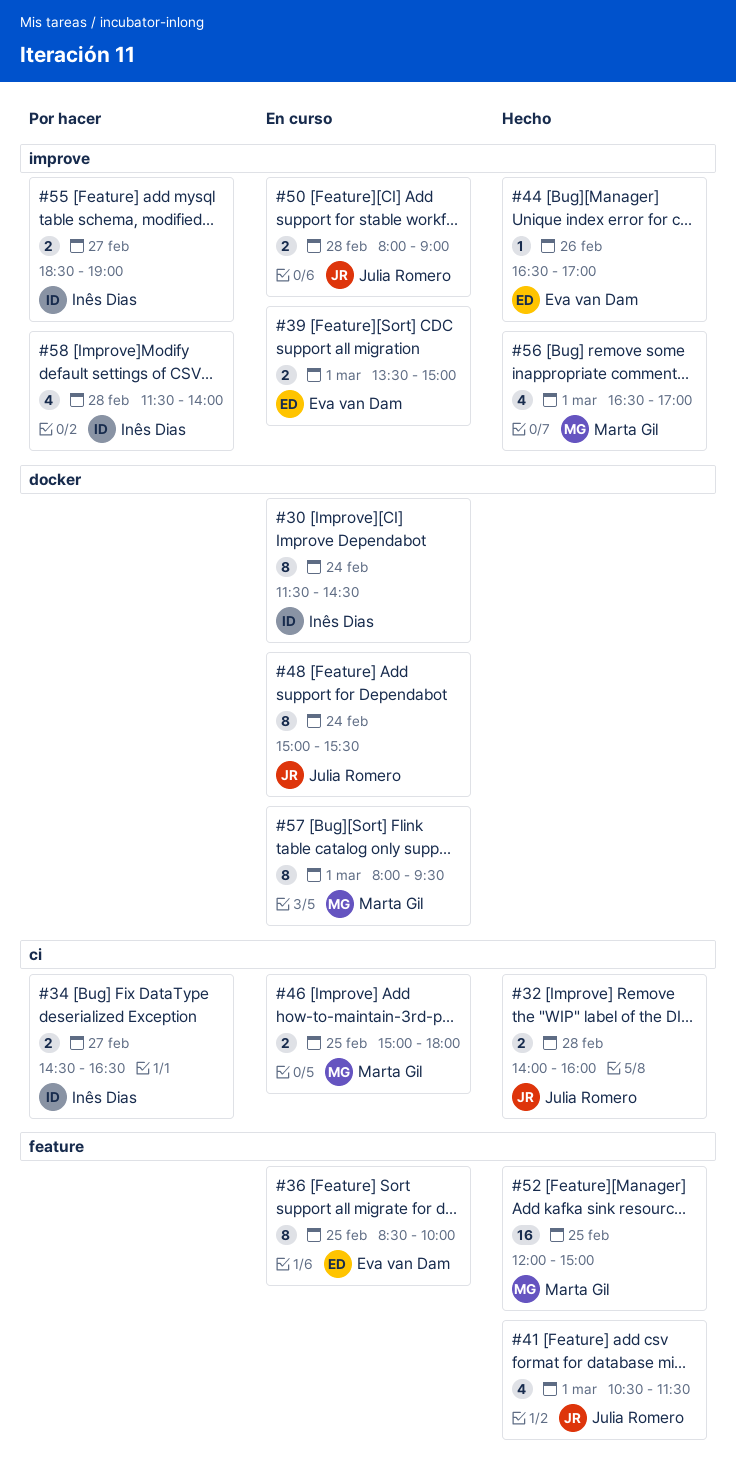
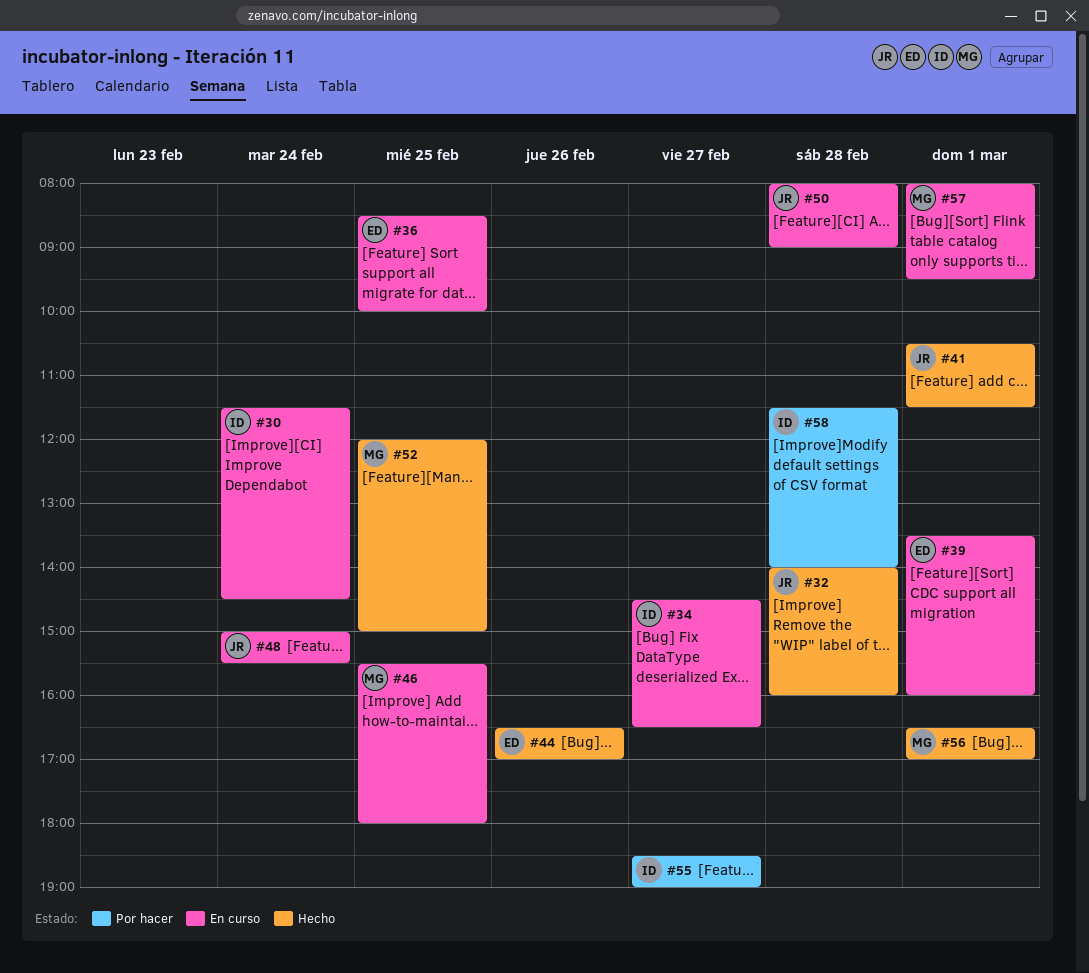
#34, status: Por hacer -> En curso
#39, ends: 15:00 -> 16:00
#46, begins: 15:00 -> 15:30

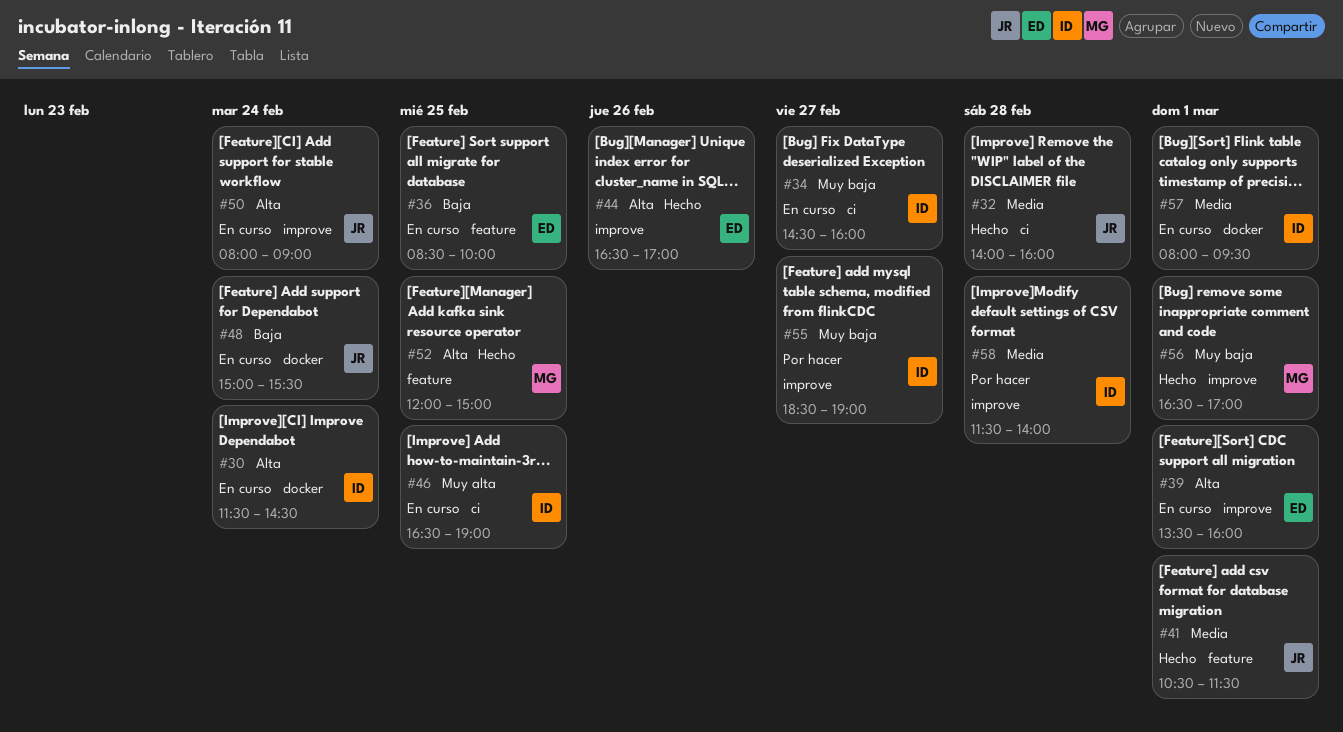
#34, ends: 16:30 -> 16:00
#46, owner: MG -> ID
#46, begins: 15:30 -> 16:30
#46, ends: 18:00 -> 19:00
#50, day: Feb 28 -> Feb 24
#57, owner: MG -> ID

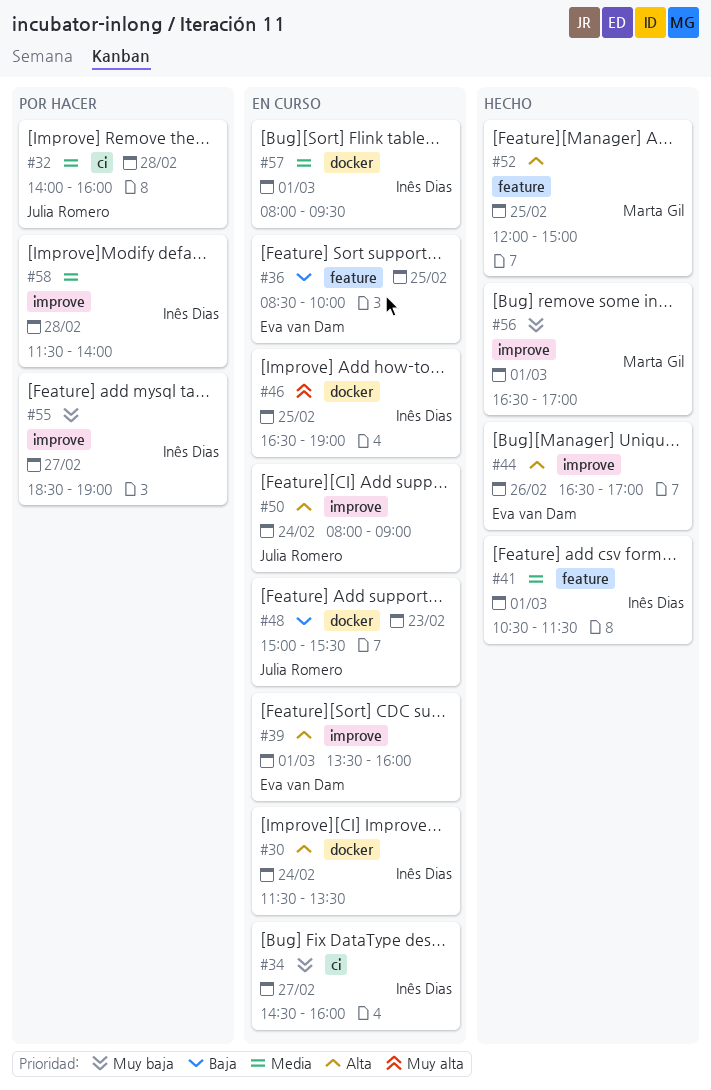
#30, ends: 14:30 -> 13:30
#32, status: Hecho -> Por hacer
#41, owner: Julia Romero -> Inês Dias
#46, label: ci -> docker
#48, day: Feb 24 -> Feb 23

